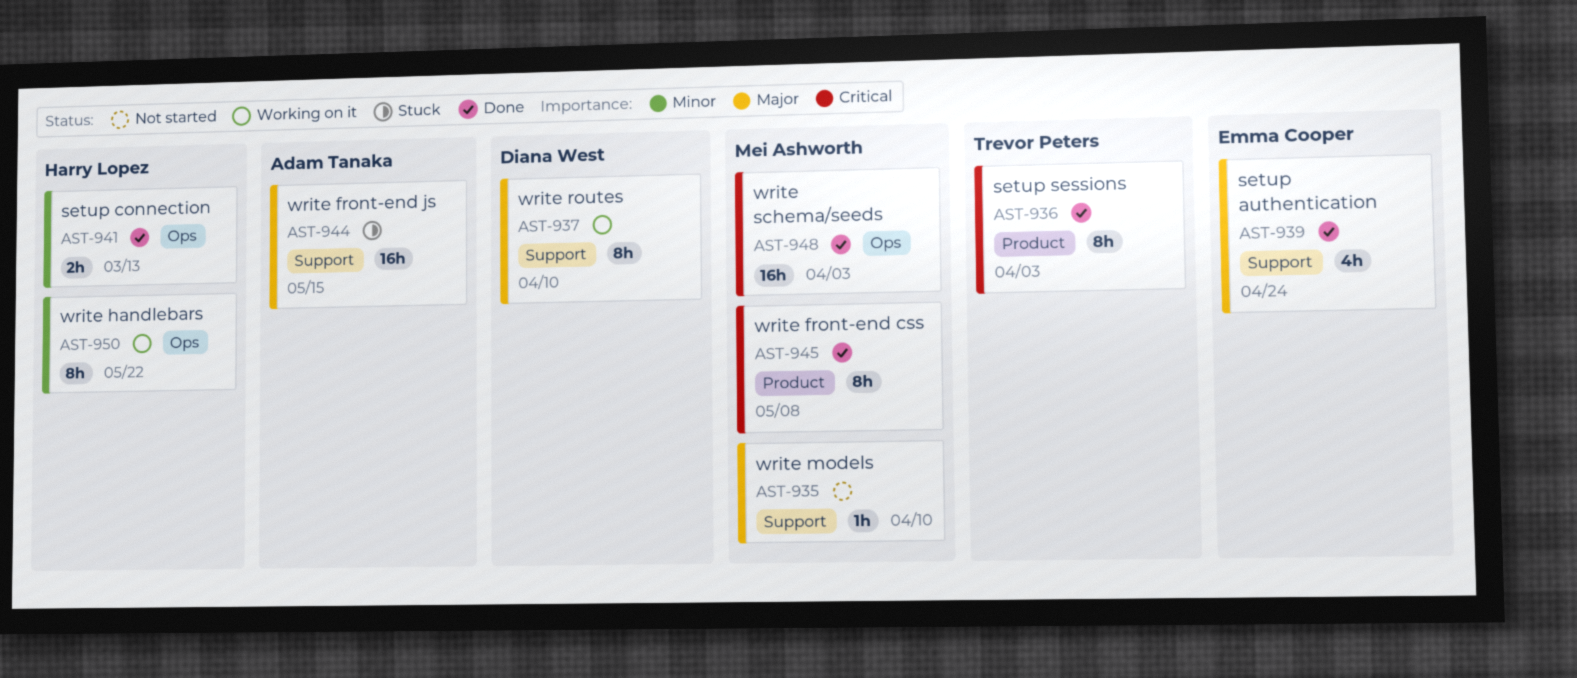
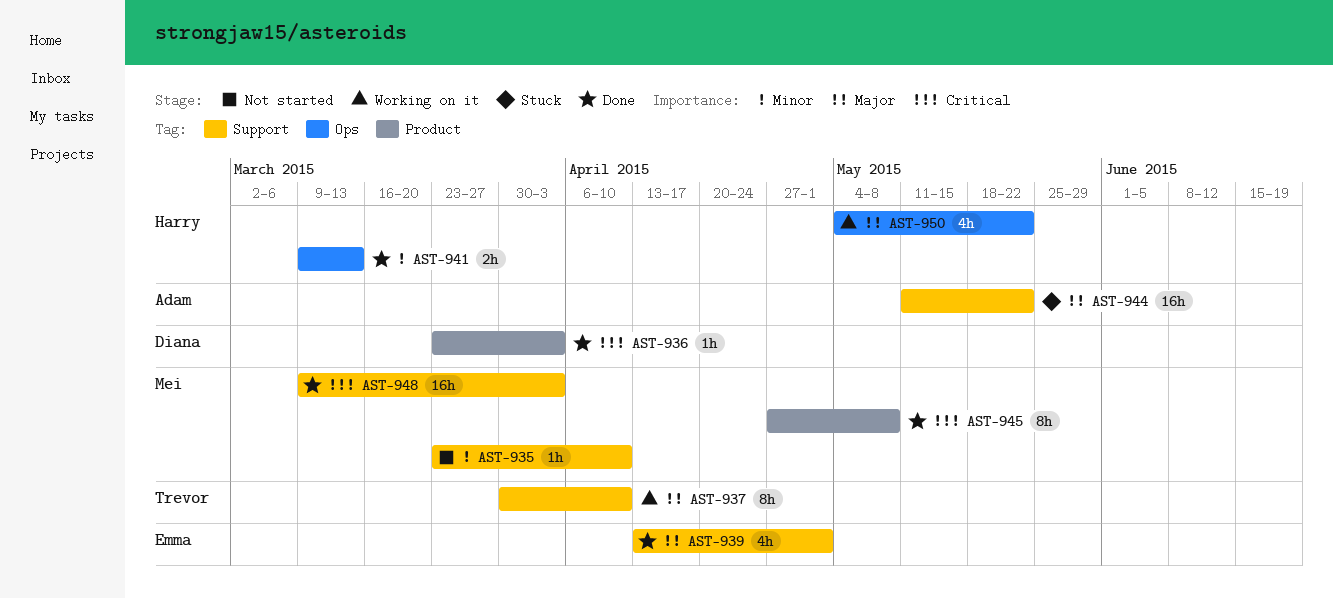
AST-935, priority: Major -> Minor
AST-936, owner: Trevor Peters -> Diana West
AST-936, estimate: 8h -> 1h
AST-937, owner: Diana West -> Trevor Peters
AST-939, due: Apr 24 -> May 1
AST-944, due: May 15 -> May 22
AST-948, label: Ops -> Support
AST-950, priority: Minor -> Major
AST-950, estimate: 8h -> 4h

